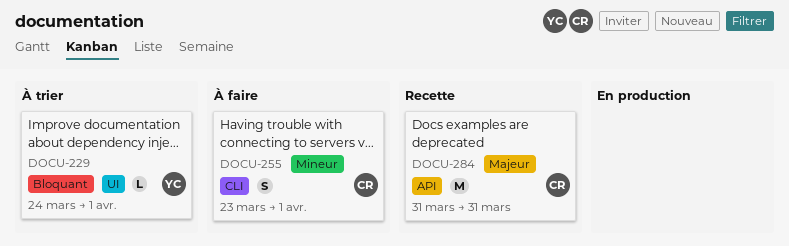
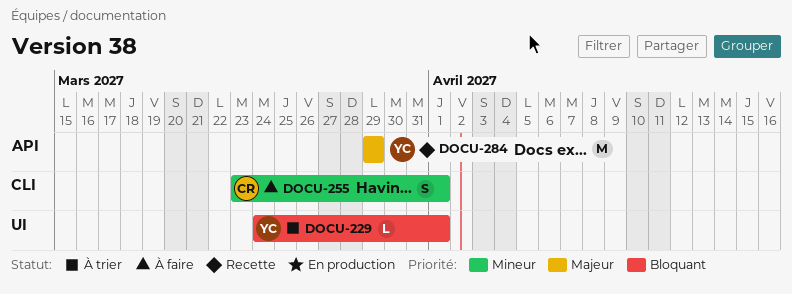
DOCU-284, owner: CR -> YC
DOCU-284, start: Mar 31 -> Mar 29
DOCU-284, due: Mar 31 -> Mar 29

